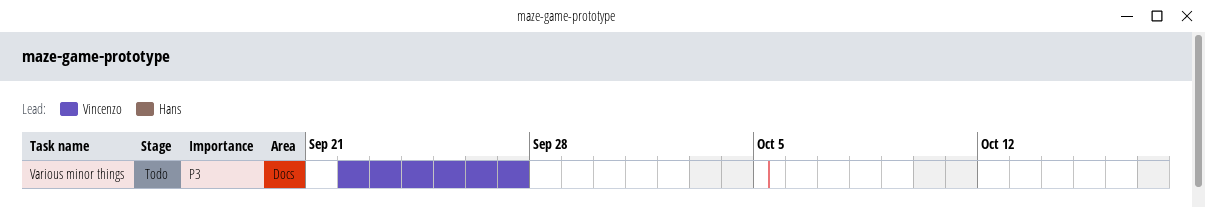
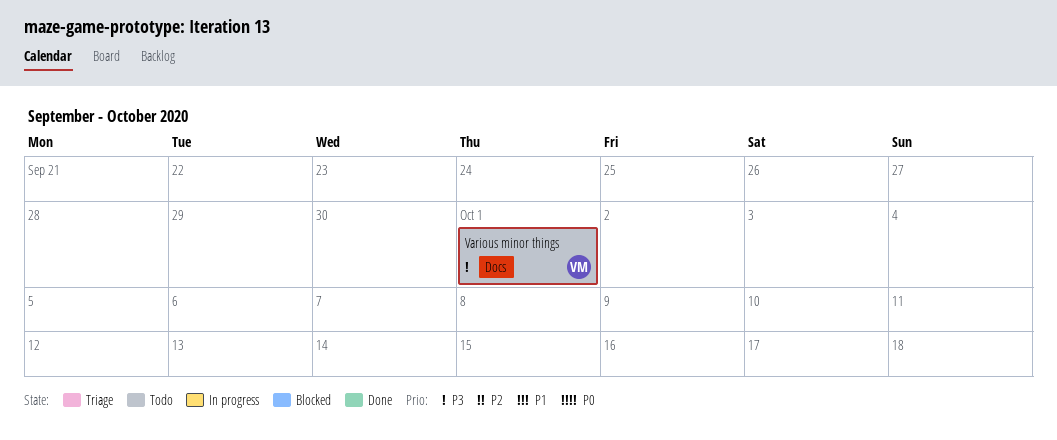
Various minor things, due: Sep 27 -> Oct 1

